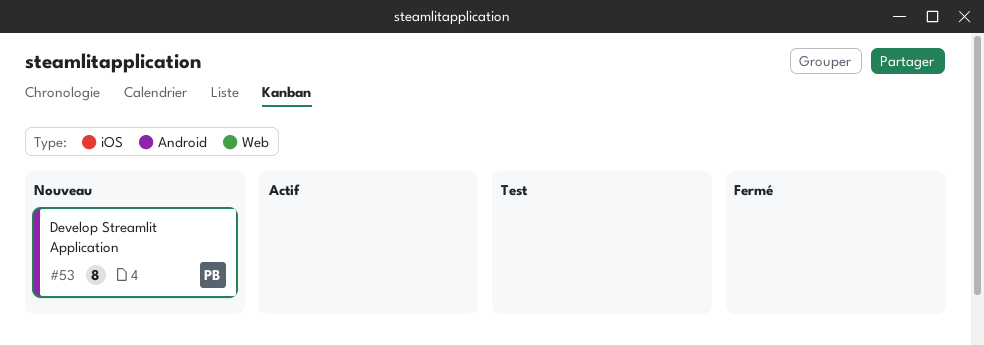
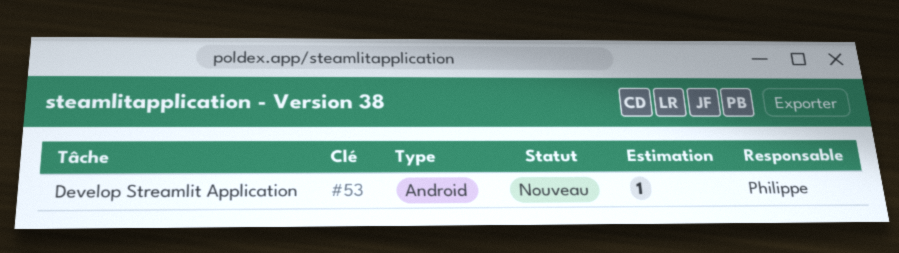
#53, estimate: 8 -> 1

